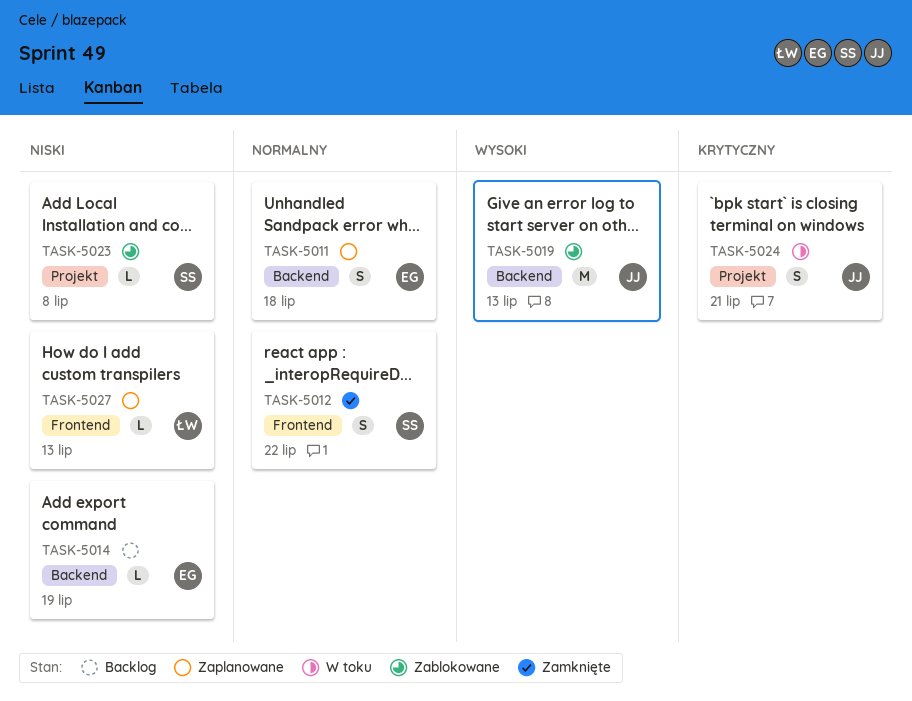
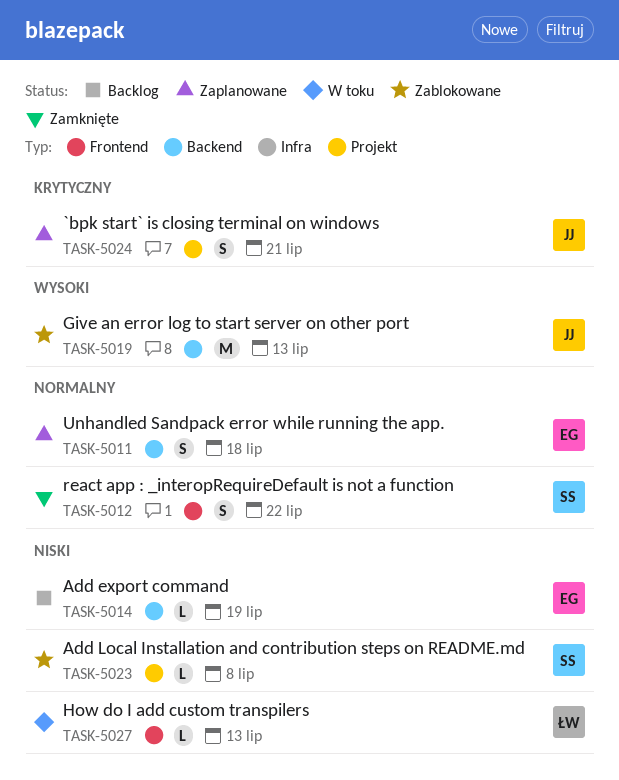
TASK-5024, status: W toku -> Zaplanowane
TASK-5027, status: Zaplanowane -> W toku

